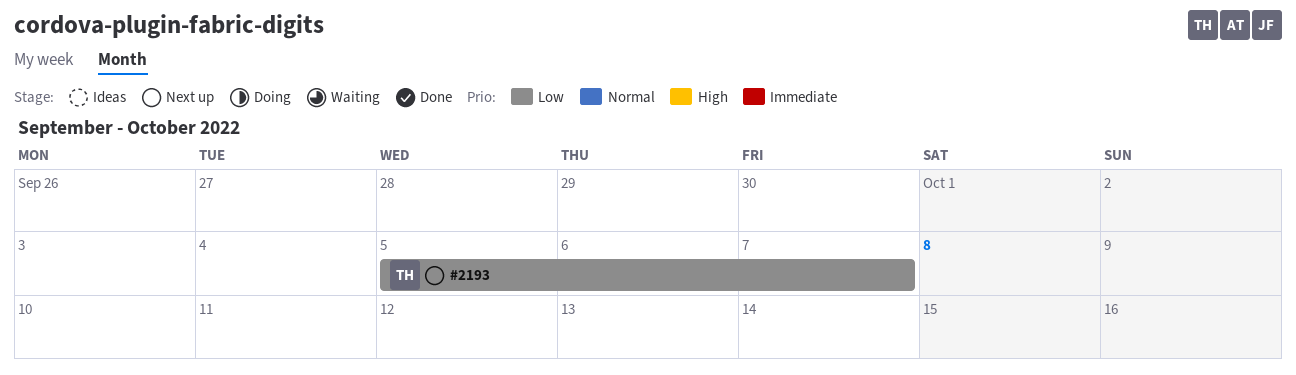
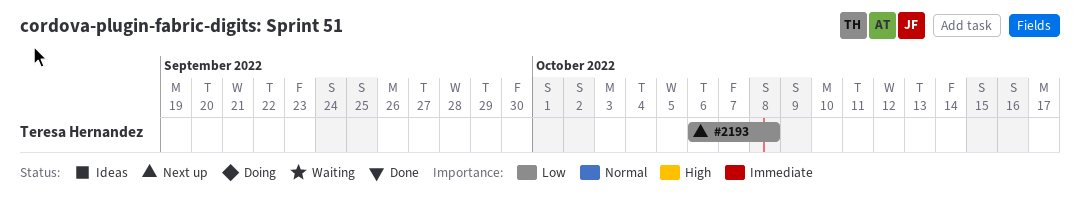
#2193, start: Oct 5 -> Oct 6
#2193, due: Oct 7 -> Oct 8

